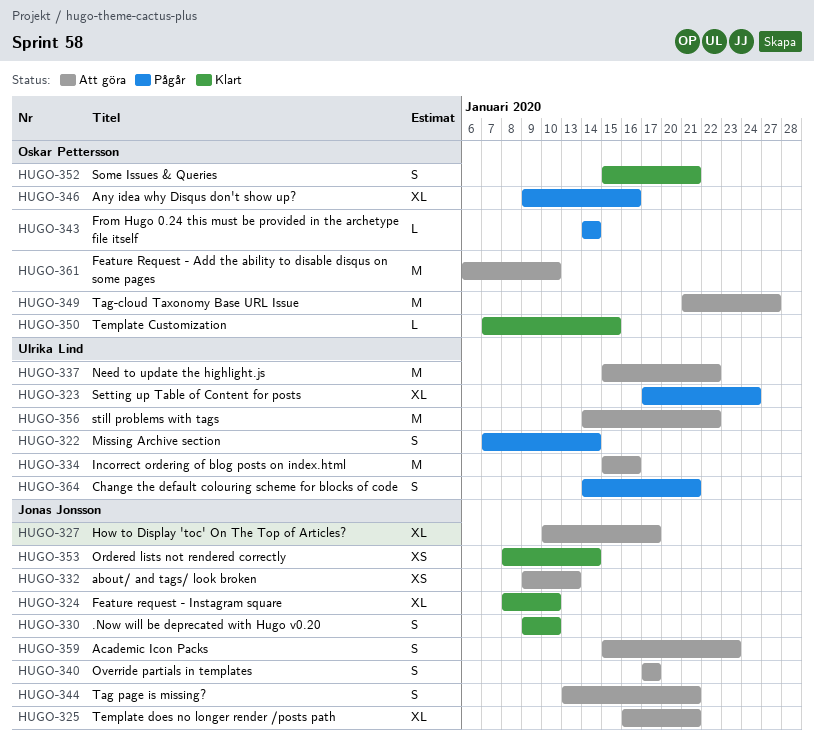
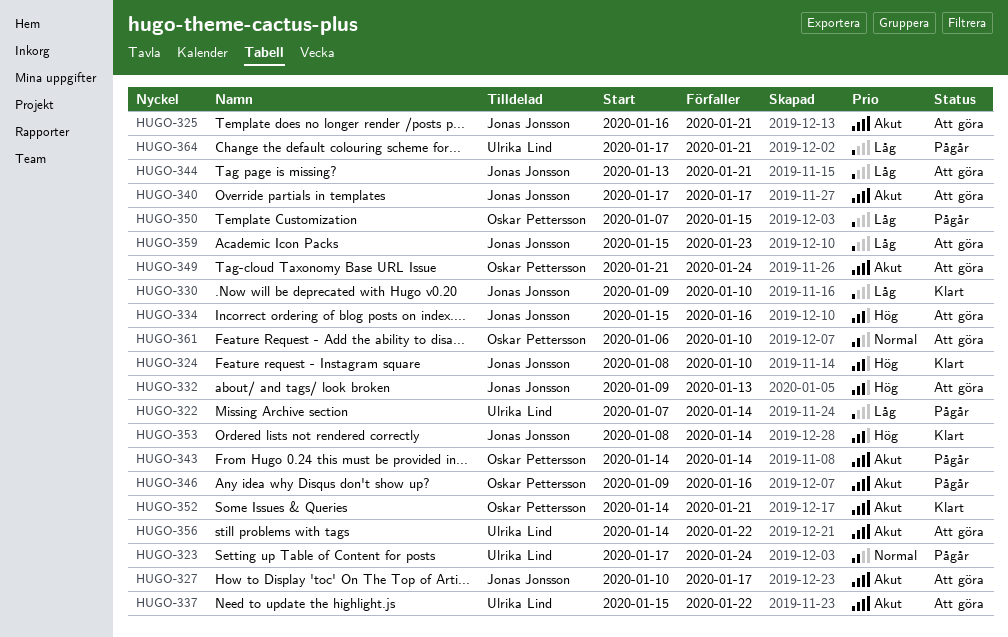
HUGO-334, owner: Ulrika Lind -> Jonas Jonsson
HUGO-349, due: Jan 27 -> Jan 24
HUGO-350, status: Klart -> Pågår
HUGO-352, start: Jan 15 -> Jan 14
HUGO-364, start: Jan 14 -> Jan 17

